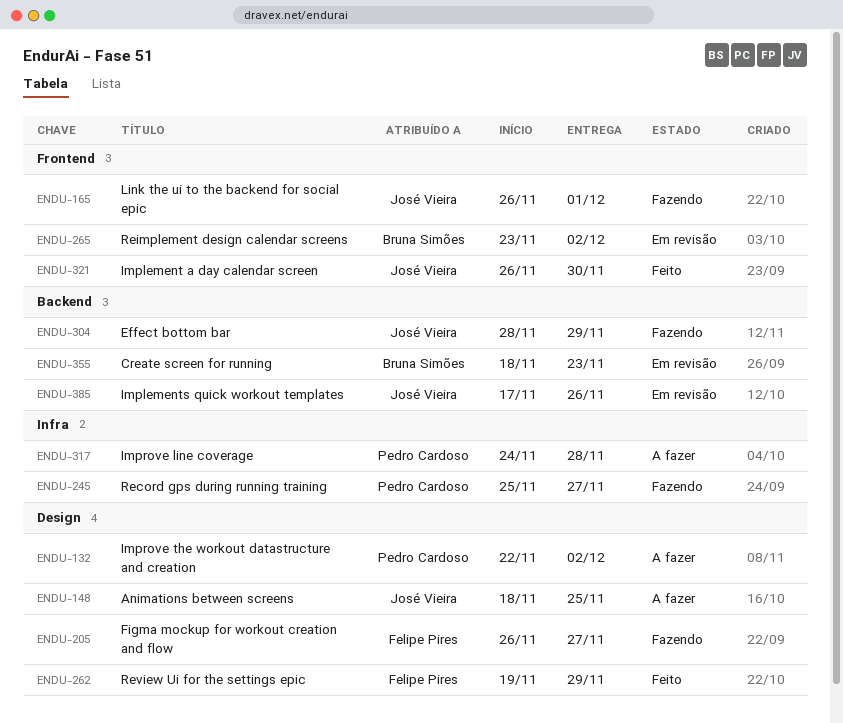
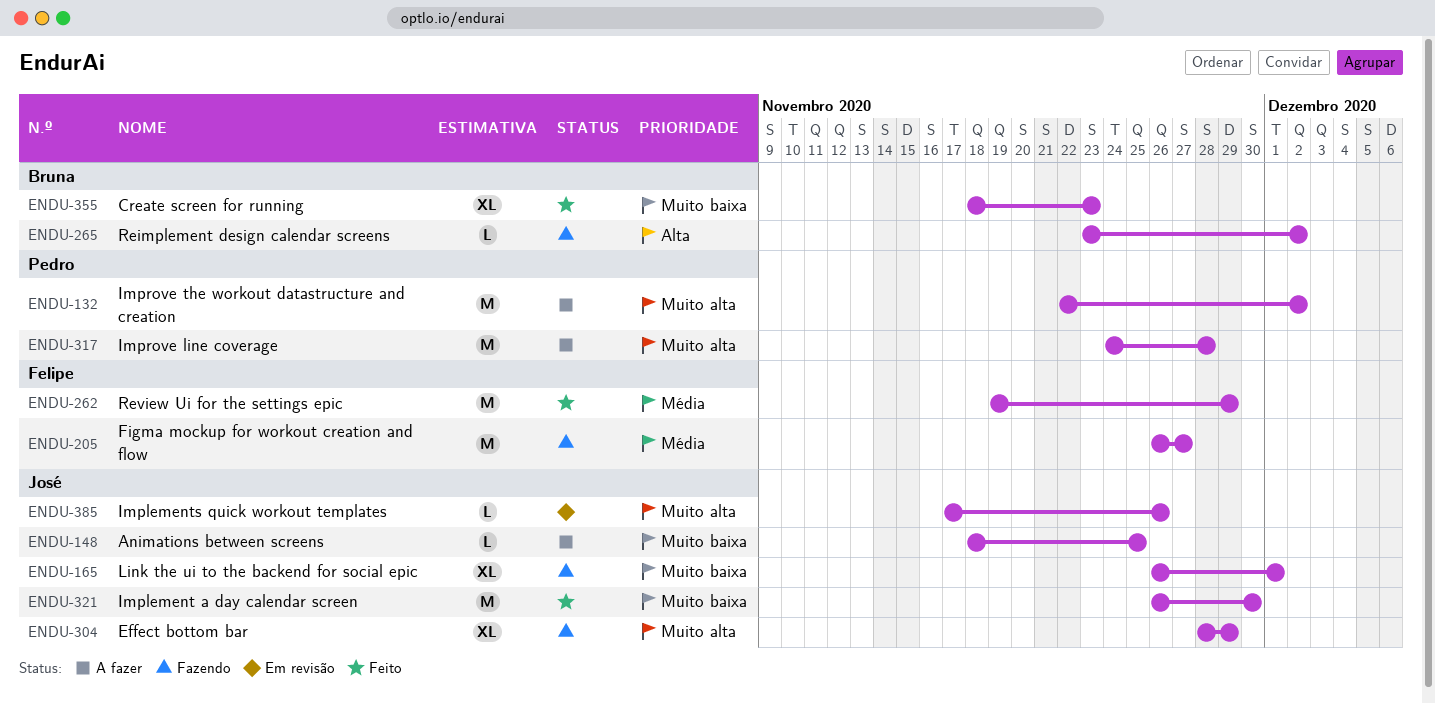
ENDU-245: present -> none
ENDU-265, status: Em revisão -> Fazendo
ENDU-355, status: Em revisão -> Feito

